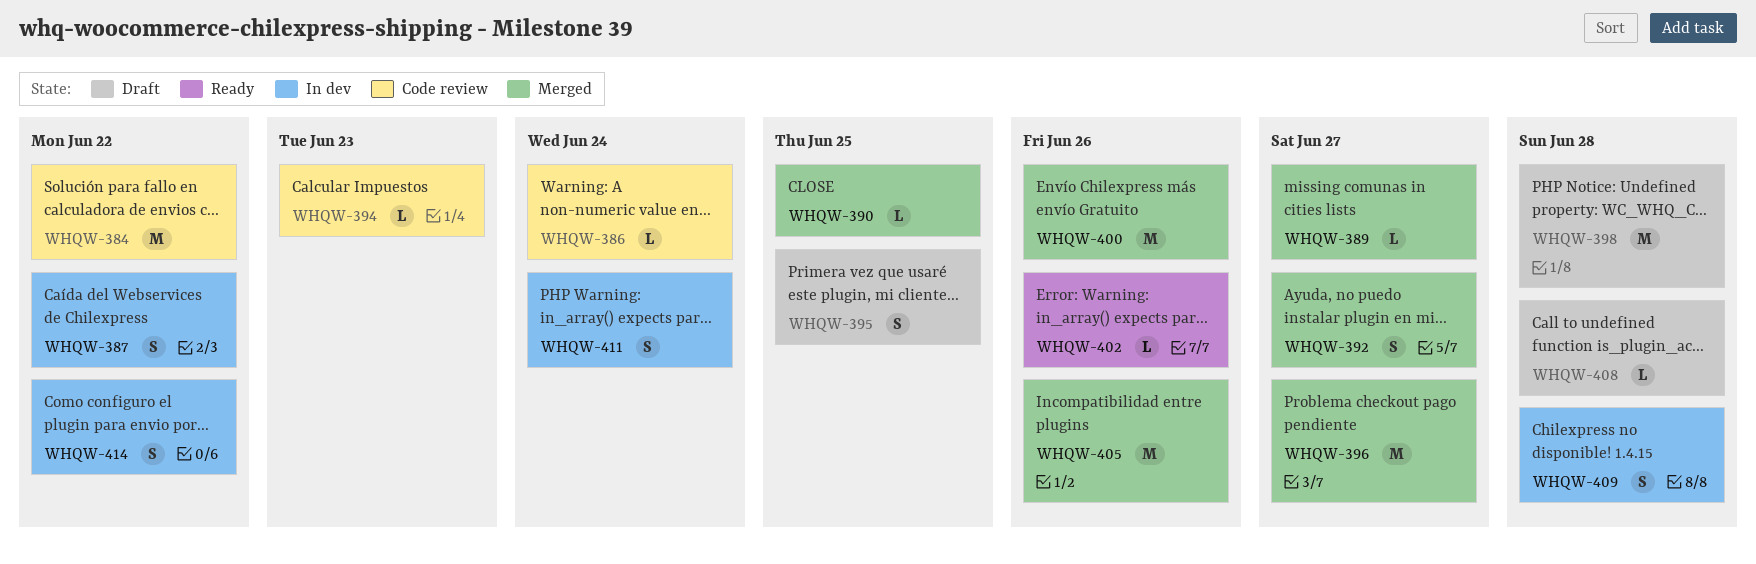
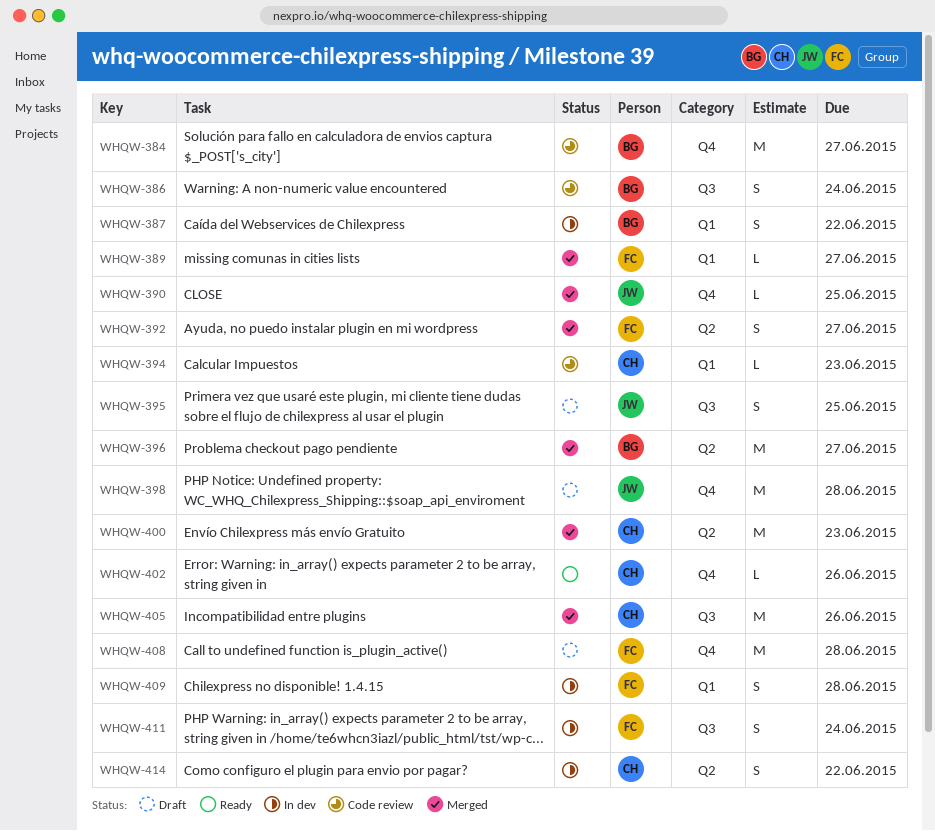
WHQW-384, due: Jun 22 -> Jun 27
WHQW-386, estimate: L -> S
WHQW-400, due: Jun 26 -> Jun 23
WHQW-408, estimate: L -> M

